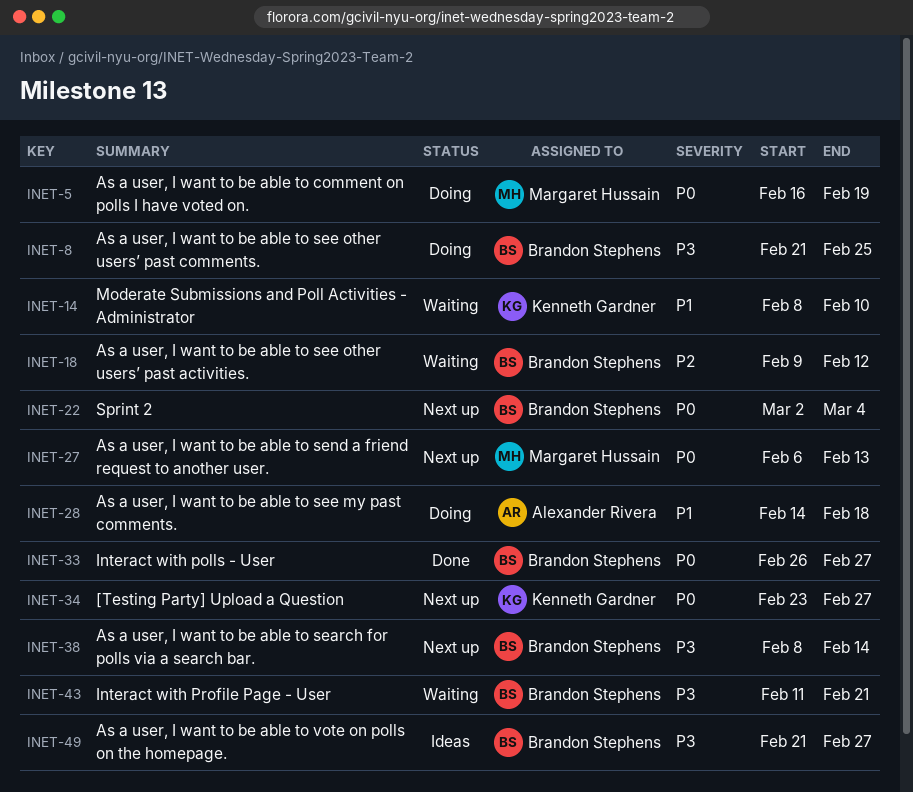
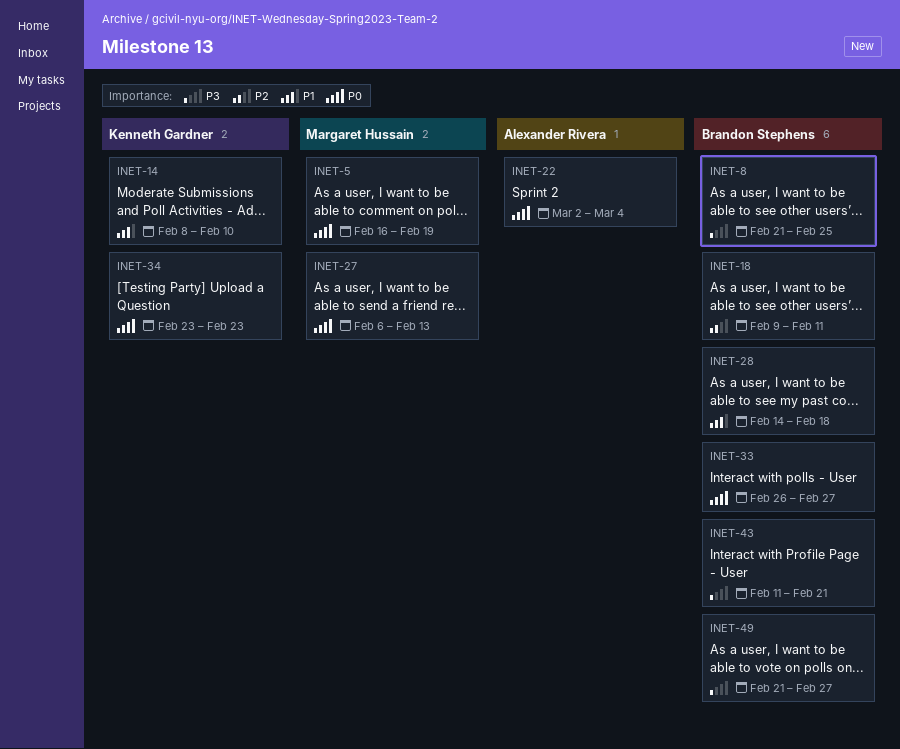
INET-18, due: Feb 12 -> Feb 11
INET-22, owner: Brandon Stephens -> Alexander Rivera
INET-28, owner: Alexander Rivera -> Brandon Stephens
INET-34, due: Feb 27 -> Feb 23
INET-38: present -> none

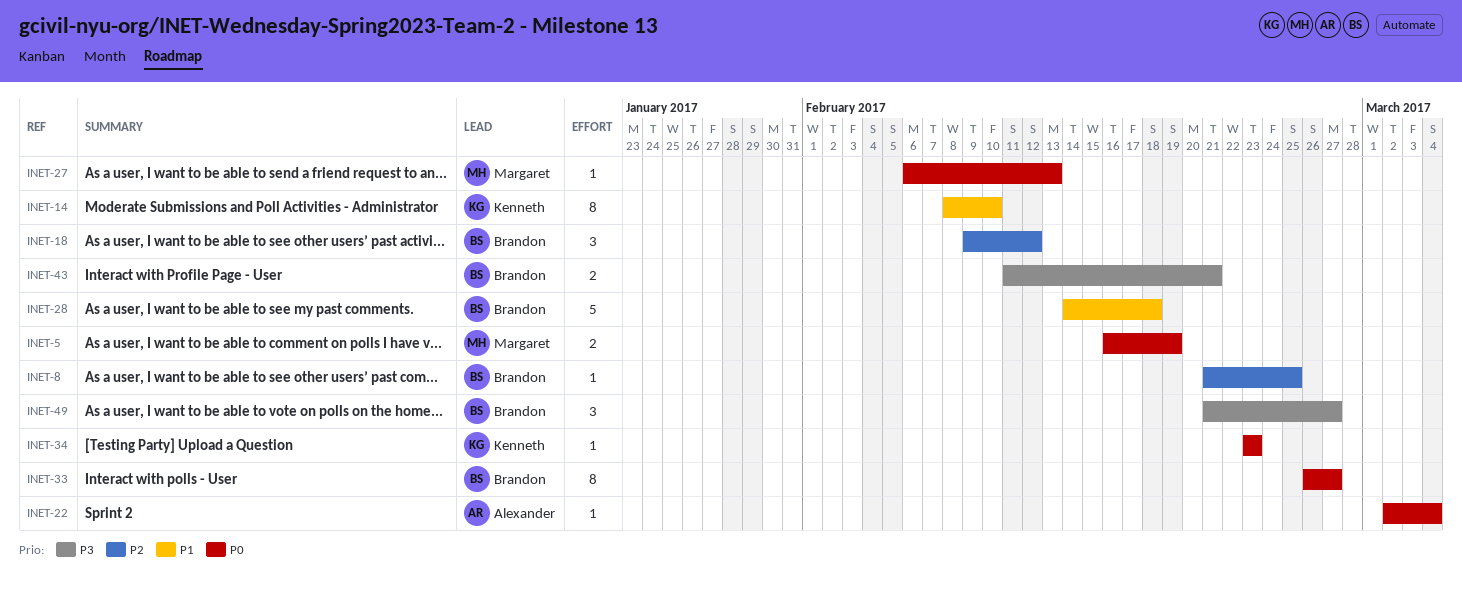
INET-8, priority: P3 -> P2
INET-18, due: Feb 11 -> Feb 12

